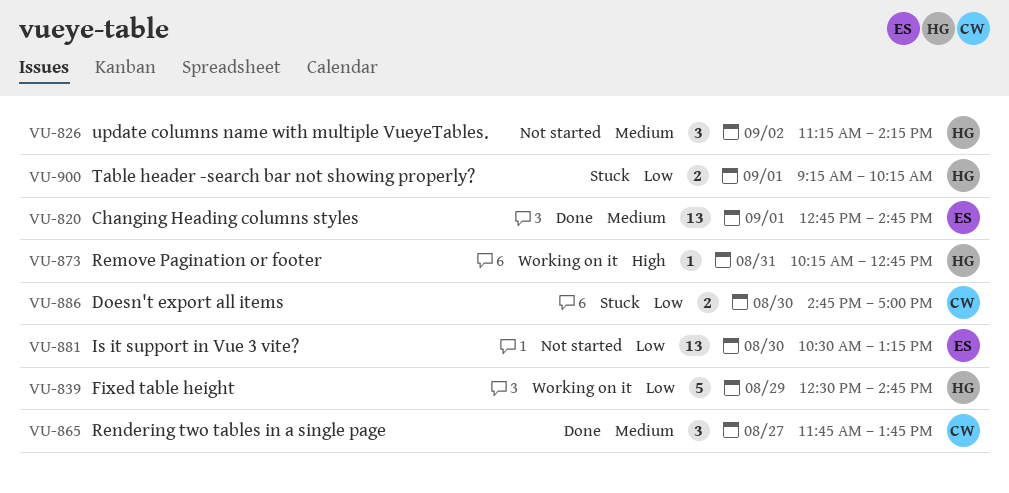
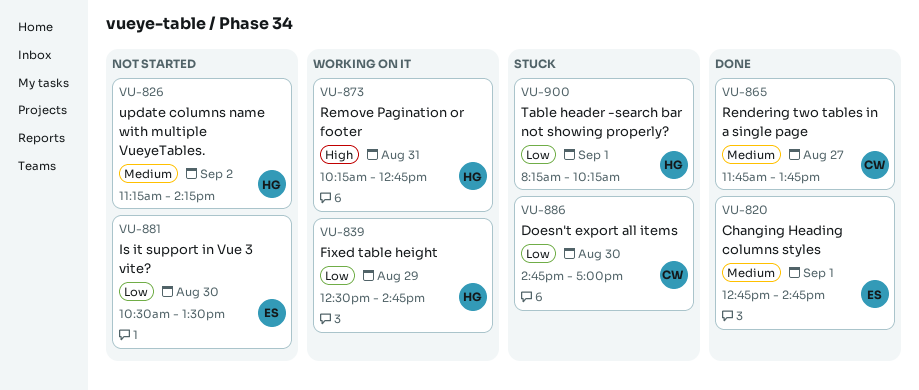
VU-881, ends: 13:15 -> 13:30
VU-900, begins: 09:15 -> 08:15

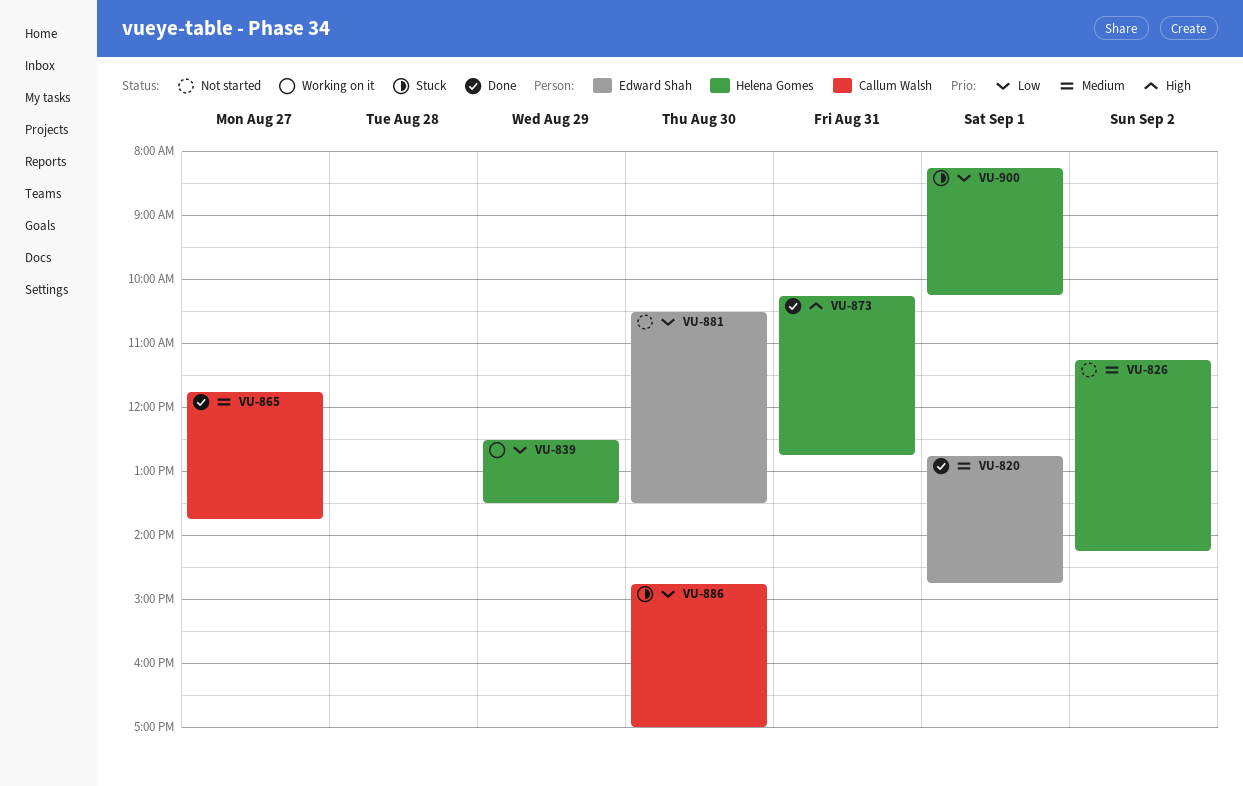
VU-839, ends: 14:45 -> 13:30
VU-873, status: Working on it -> Done

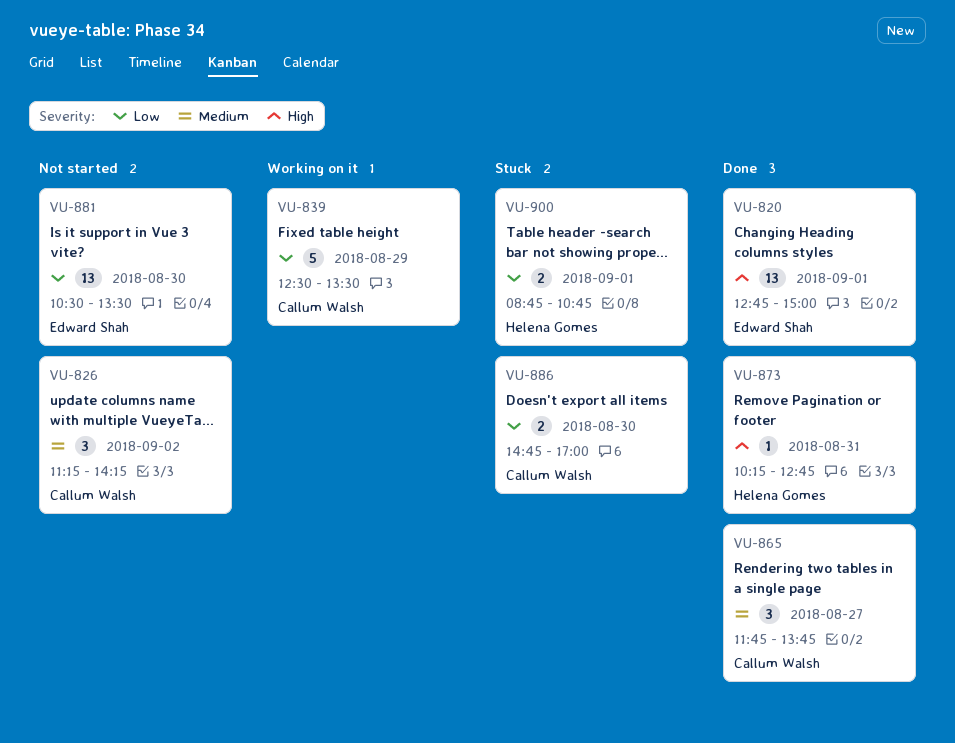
VU-820, priority: Medium -> High
VU-820, ends: 14:45 -> 15:00
VU-826, owner: Helena Gomes -> Callum Walsh
VU-839, owner: Helena Gomes -> Callum Walsh
VU-900, begins: 08:15 -> 08:45
VU-900, ends: 10:15 -> 10:45

